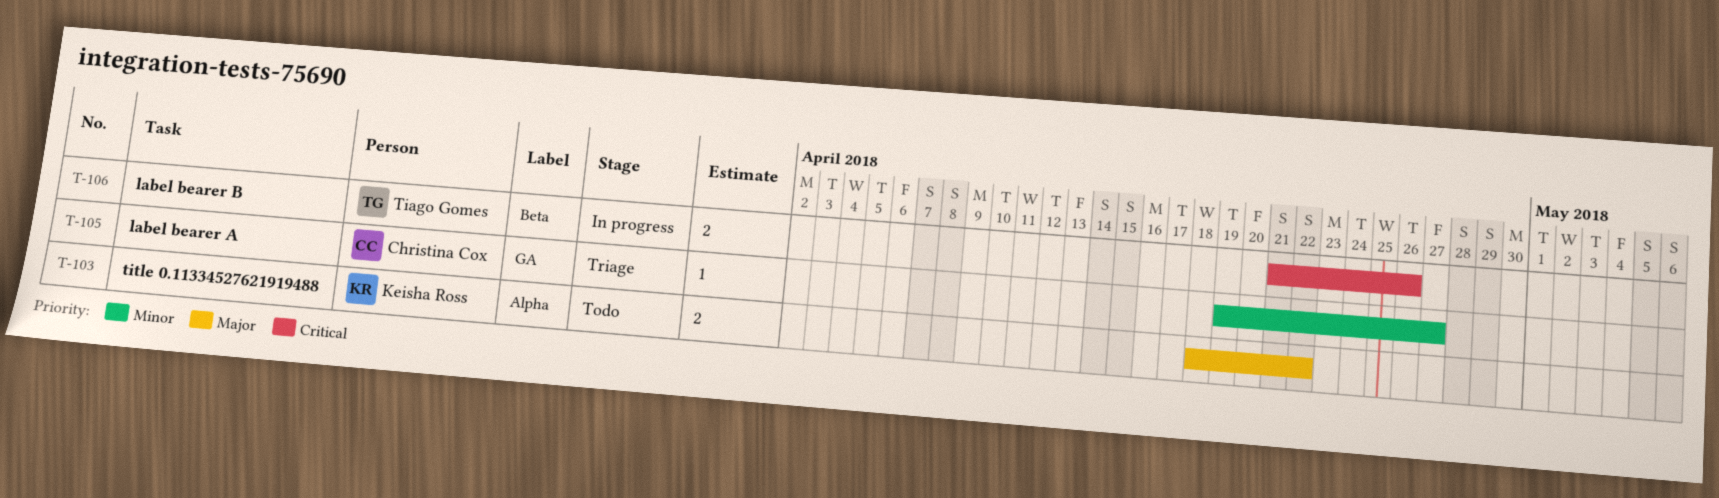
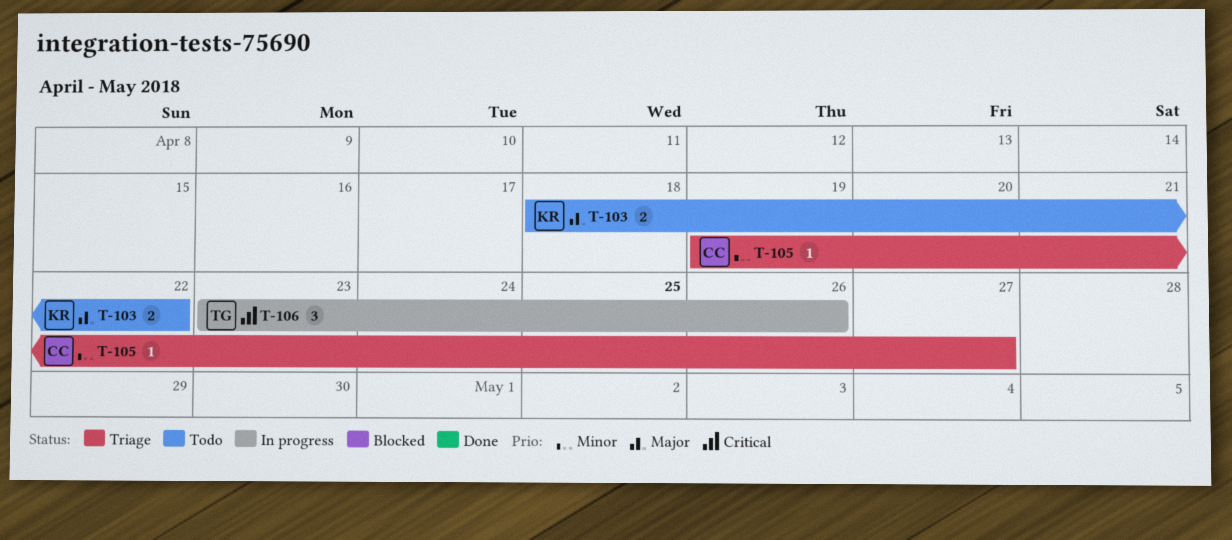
T-106, estimate: 2 -> 3
T-106, start: Apr 21 -> Apr 23

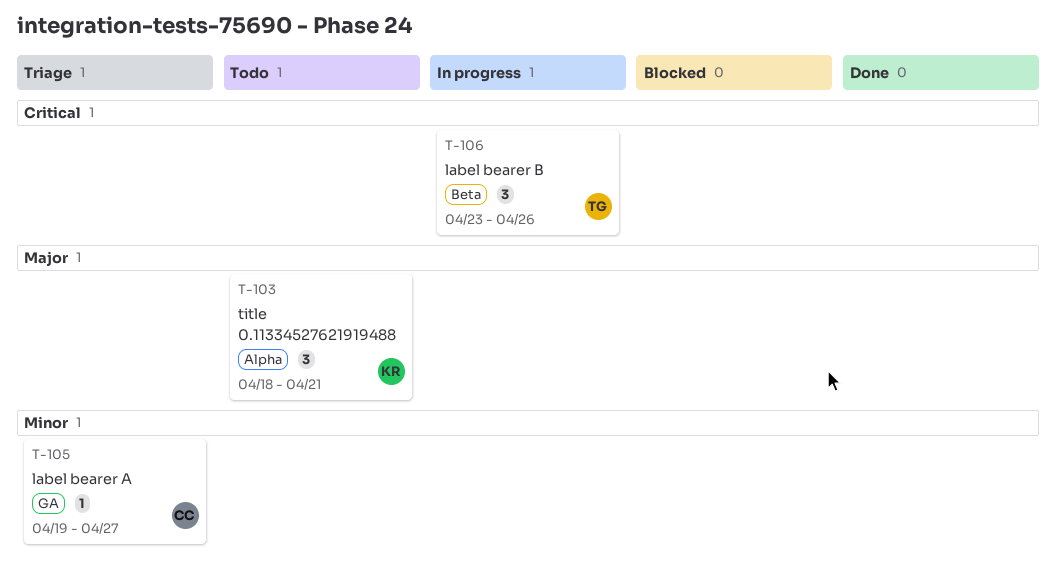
T-103, estimate: 2 -> 3
T-103, due: Apr 22 -> Apr 21

